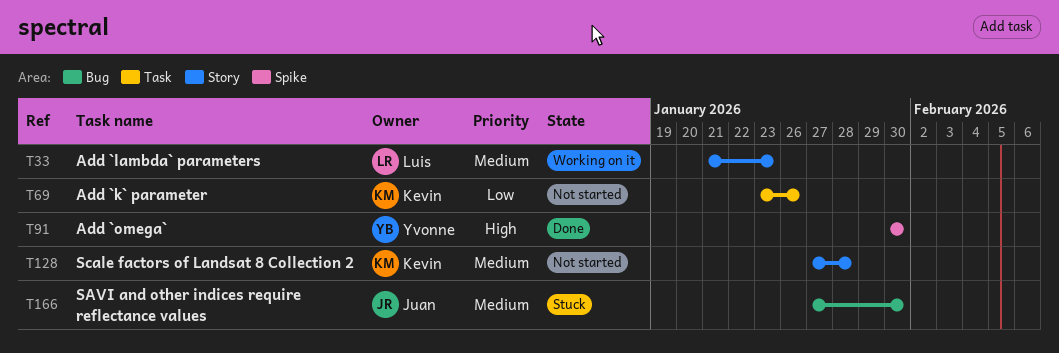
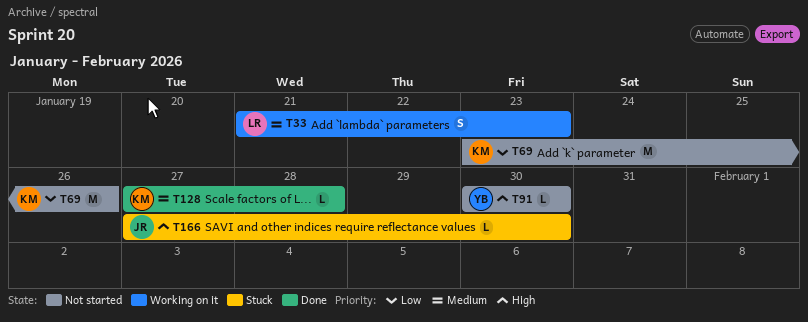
T91, status: Done -> Not started
T128, status: Not started -> Done
T166, priority: Medium -> High

